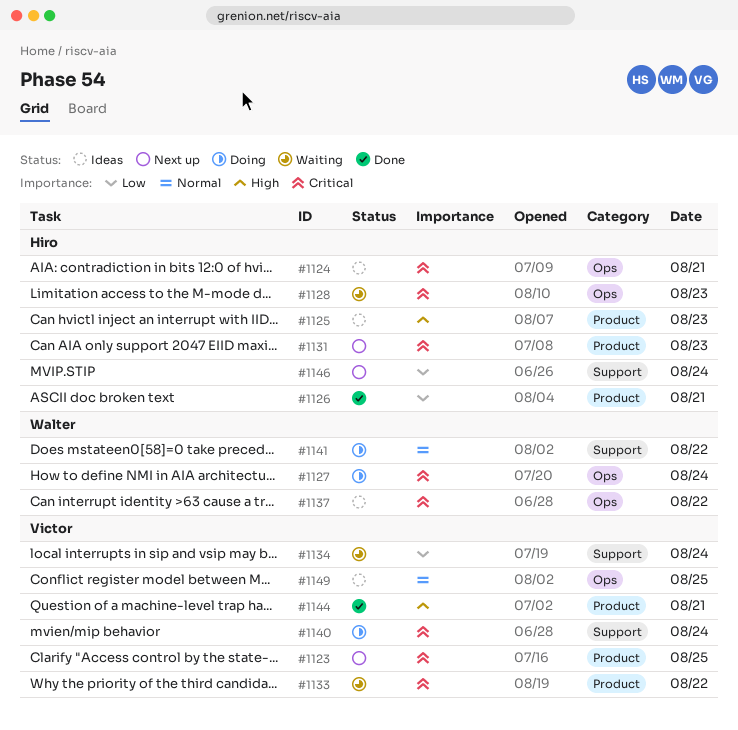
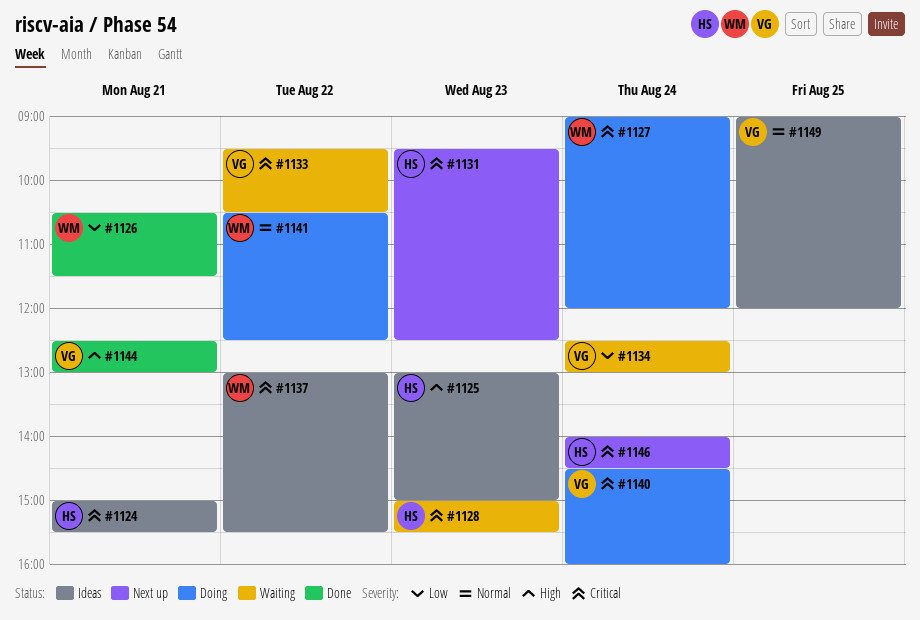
#1123: present -> none
#1126, owner: Hiro -> Walter
#1146, priority: Low -> Critical

